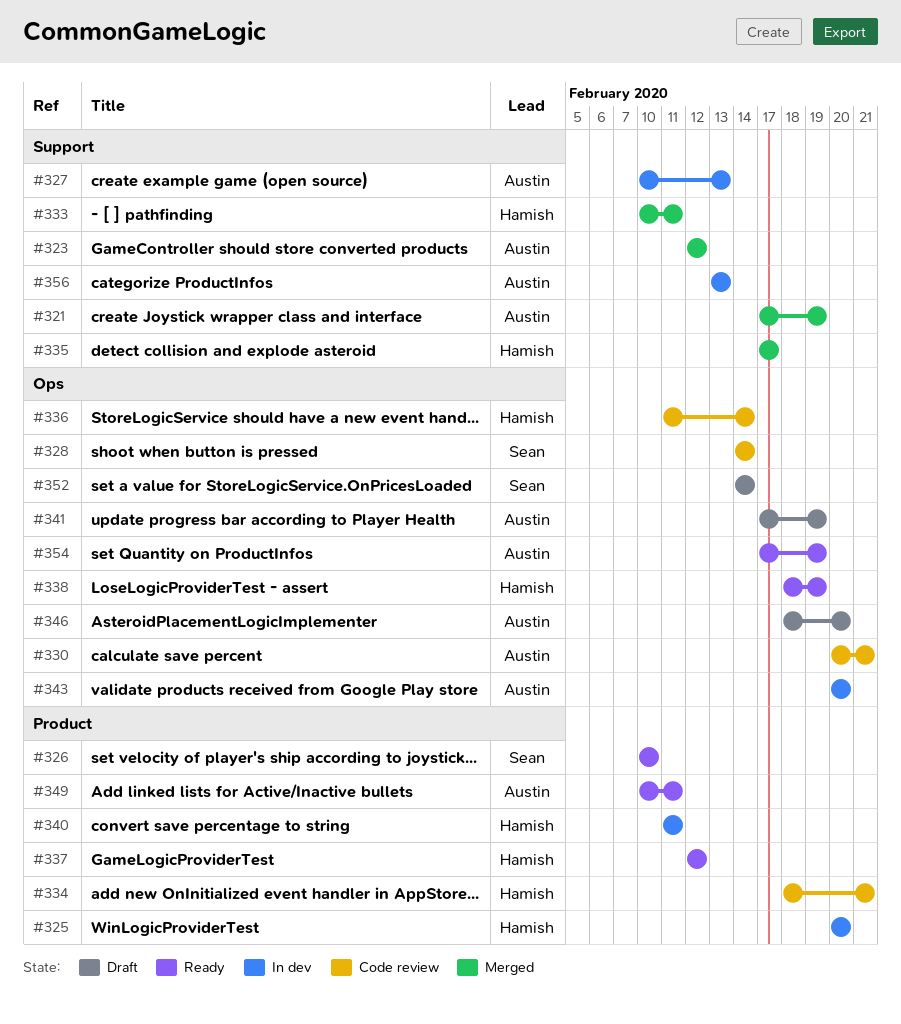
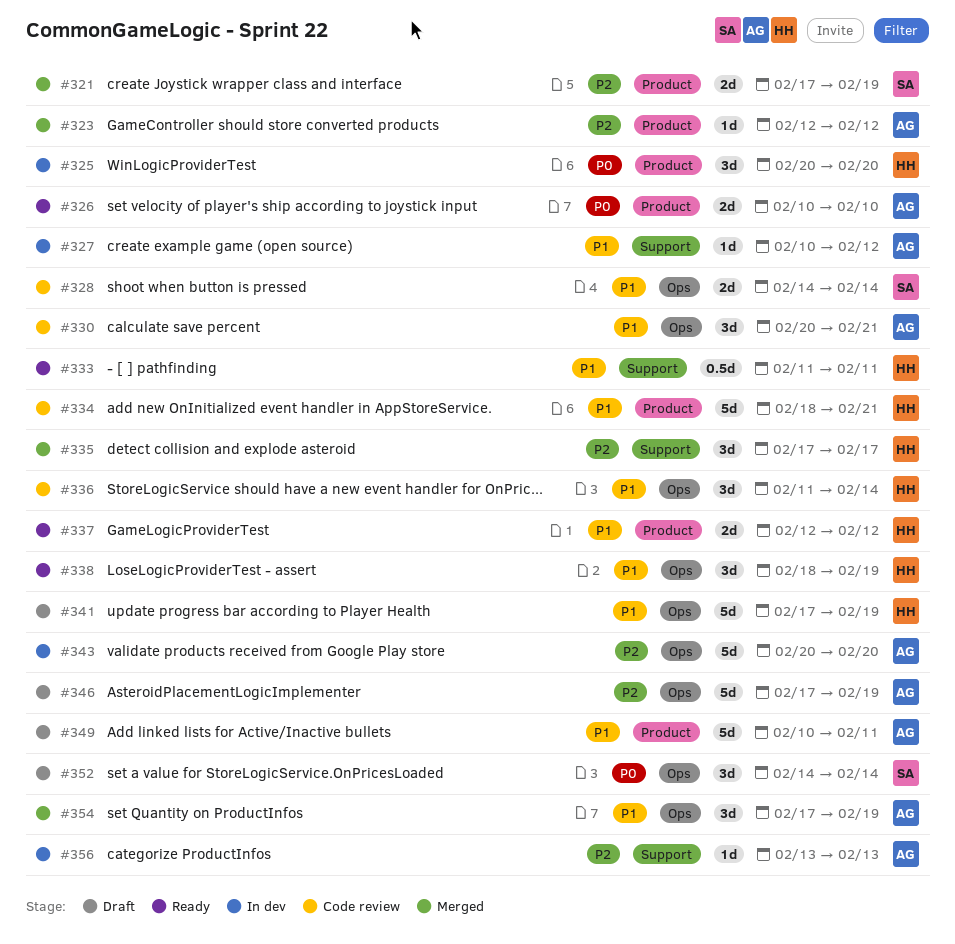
#321, owner: Austin -> Sean
#321, label: Support -> Product
#323, label: Support -> Product
#326, owner: Sean -> Austin
#327, due: Feb 13 -> Feb 12
#333, status: Merged -> Ready
#333, start: Feb 10 -> Feb 11
#340: present -> none
#341, owner: Austin -> Hamish
#346, start: Feb 18 -> Feb 17
#346, due: Feb 20 -> Feb 19
#349, status: Ready -> Draft
#354, status: Ready -> Merged

